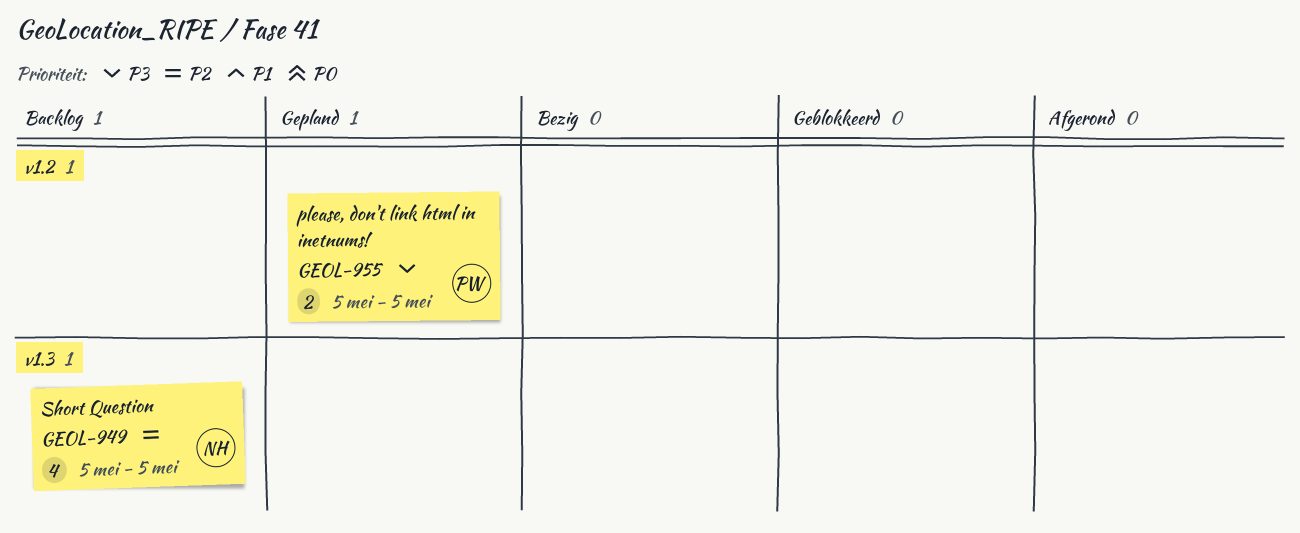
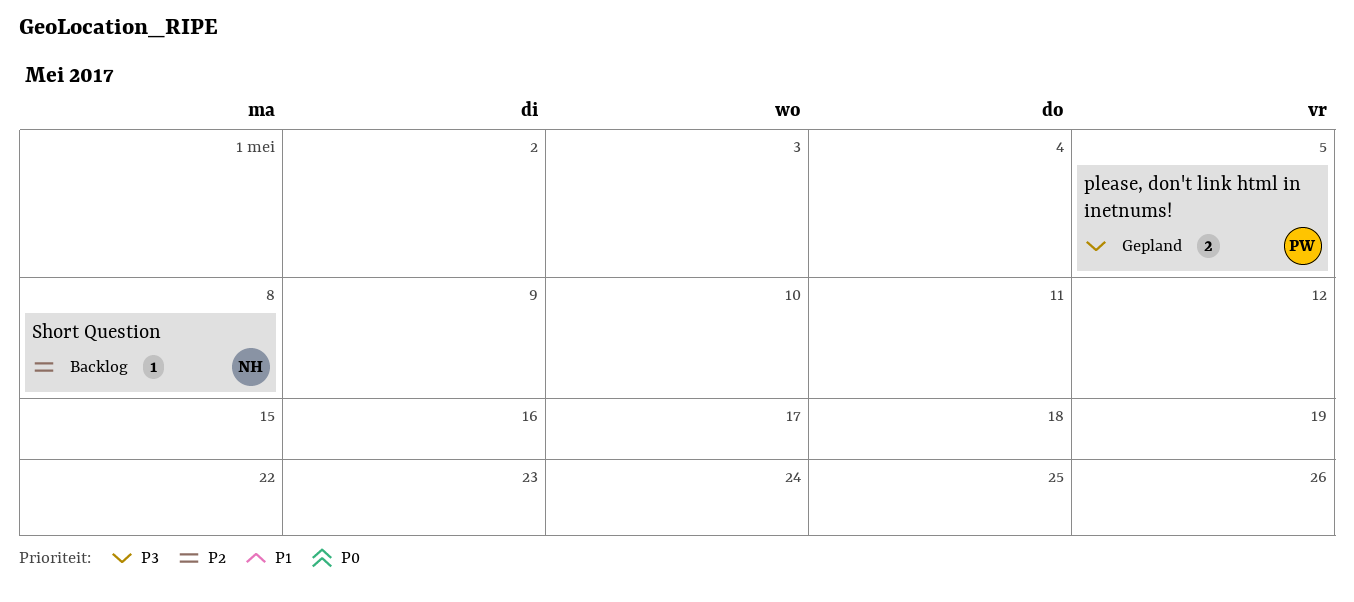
Short Question, estimate: 4 -> 1
Short Question, due: May 5 -> May 8

